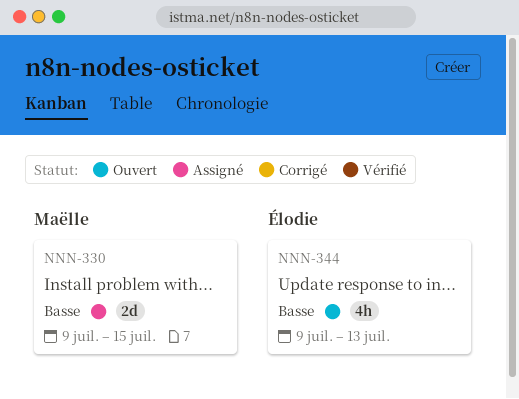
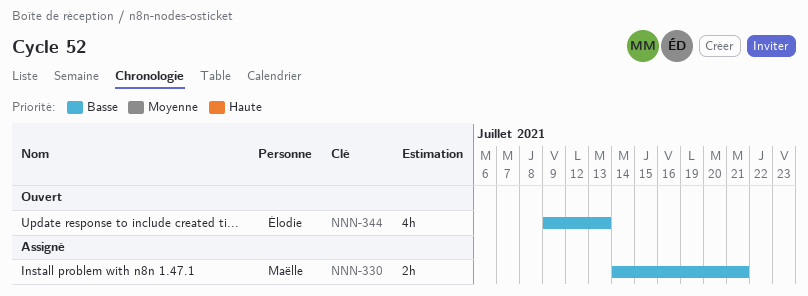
NNN-330, estimate: 2d -> 2h
NNN-330, start: Jul 9 -> Jul 14
NNN-330, due: Jul 15 -> Jul 21

